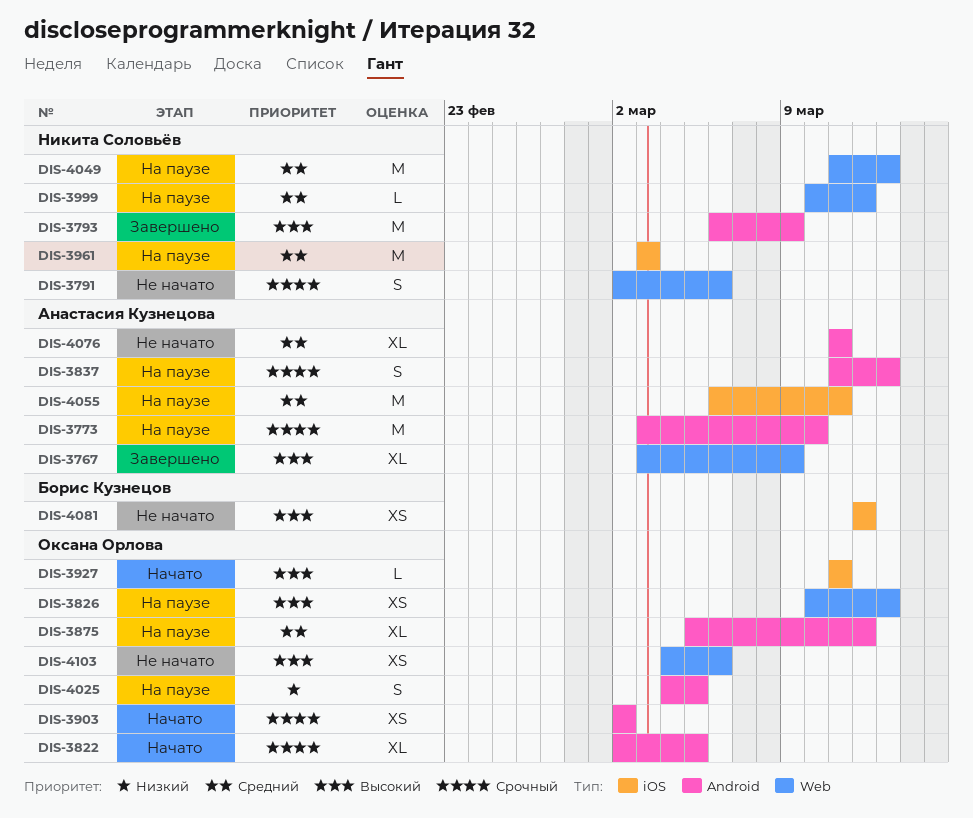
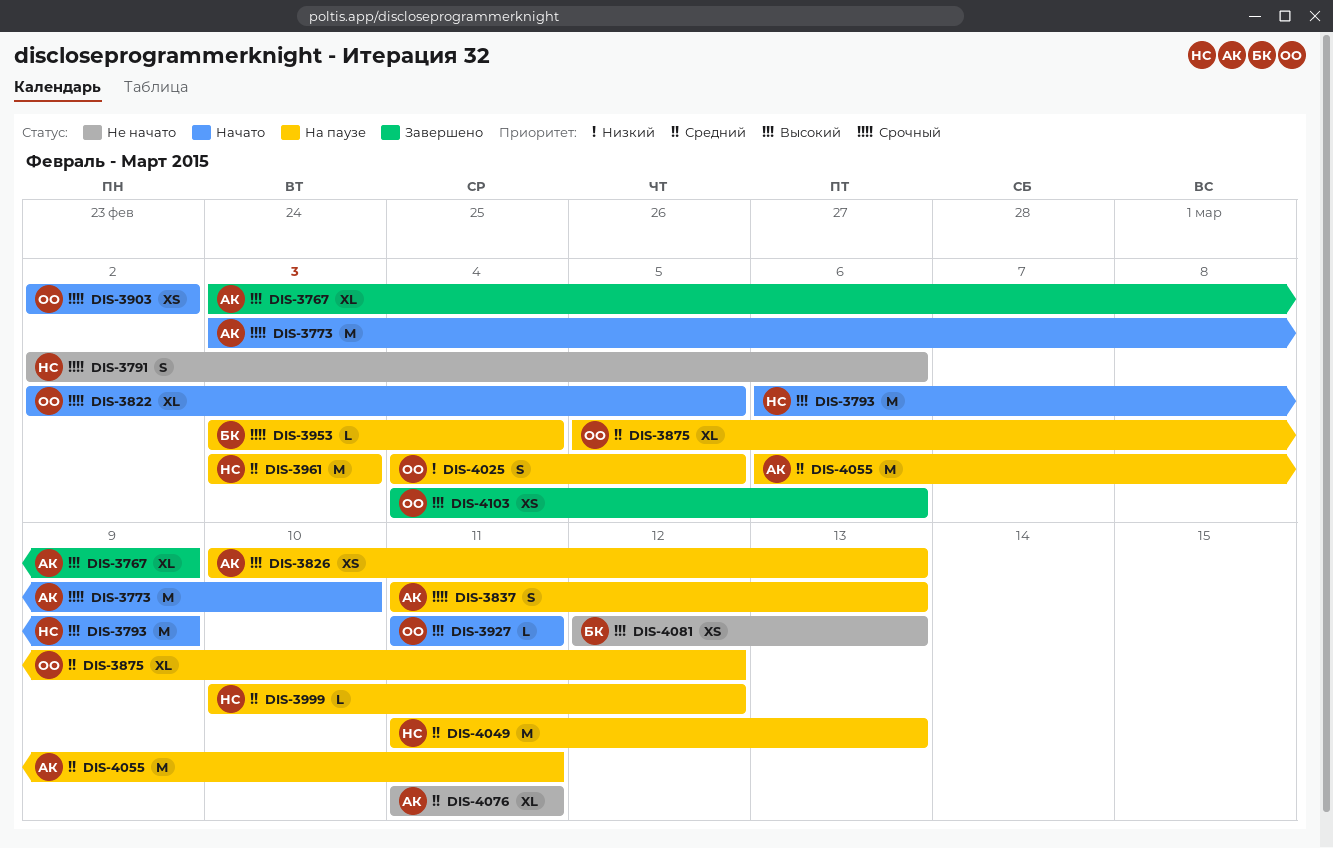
DIS-3773, status: На паузе -> Начато
DIS-3793, status: Завершено -> Начато
DIS-3826, owner: Оксана Орлова -> Анастасия Кузнецова
DIS-3953: none -> present
DIS-4081, due: Mar 12 -> Mar 13
DIS-4103, status: Не начато -> Завершено

